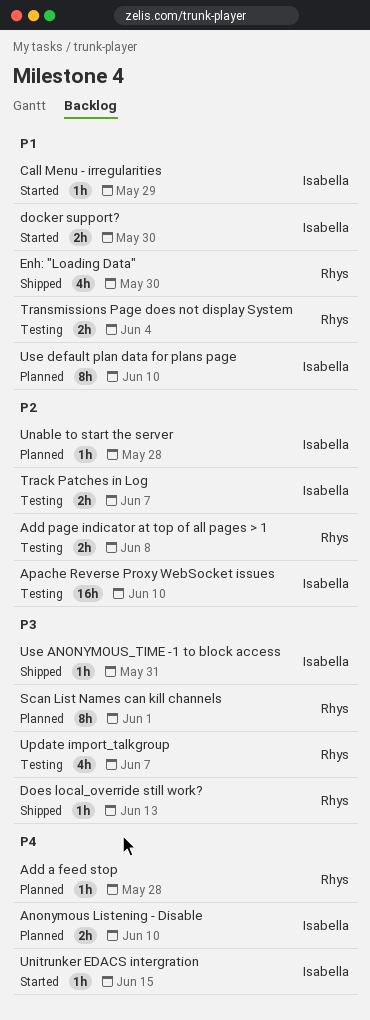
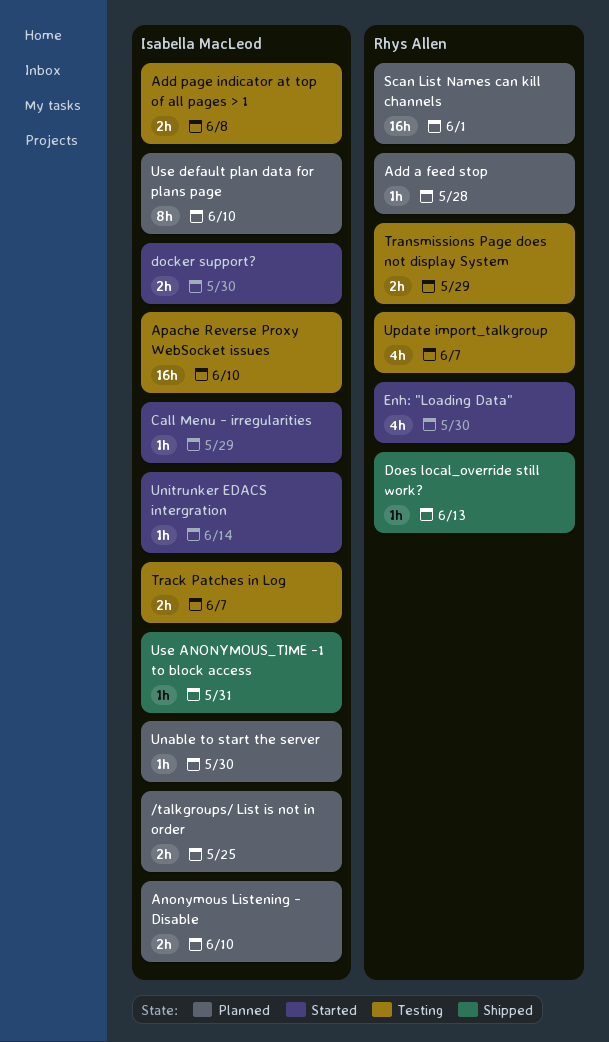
/talkgroups/ List is not in order: none -> present
Add page indicator at top of all pages > 1, owner: Rhys Allen -> Isabella MacLeod
Enh: "Loading Data", status: Shipped -> Started
Scan List Names can kill channels, estimate: 8h -> 16h
Transmissions Page does not display System, due: Jun 4 -> May 29
Unable to start the server, due: May 28 -> May 30
Unitrunker EDACS intergration, due: Jun 15 -> Jun 14

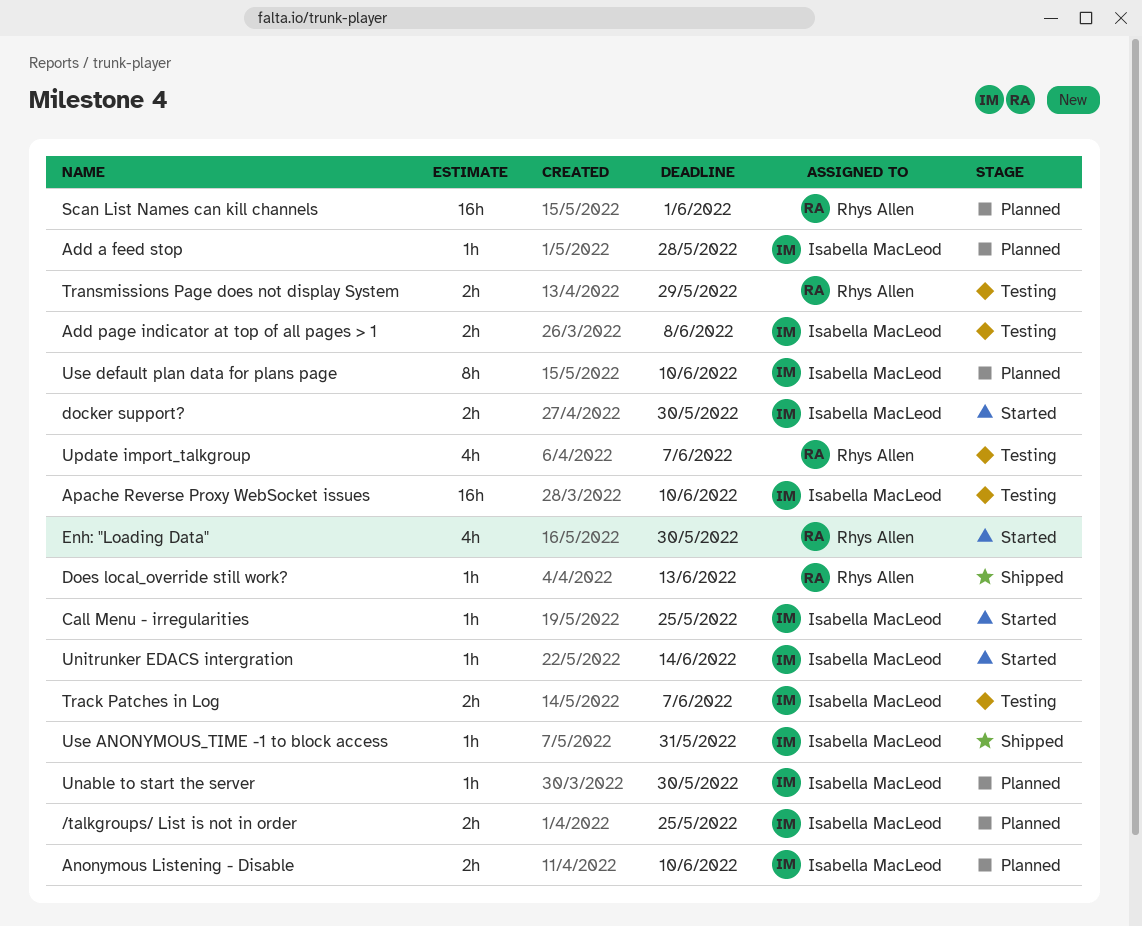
Add a feed stop, owner: Rhys Allen -> Isabella MacLeod
Call Menu - irregularities, due: May 29 -> May 25

